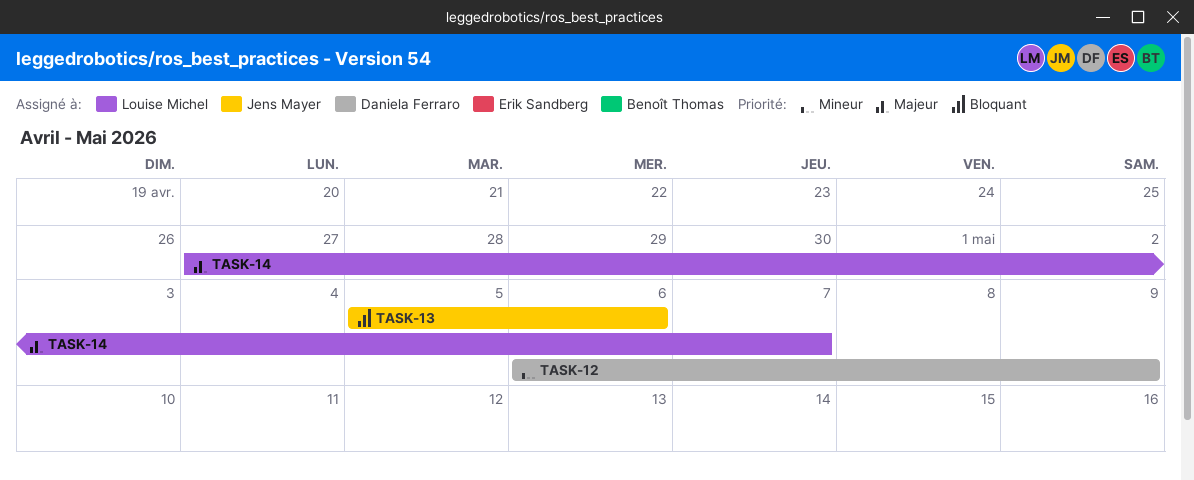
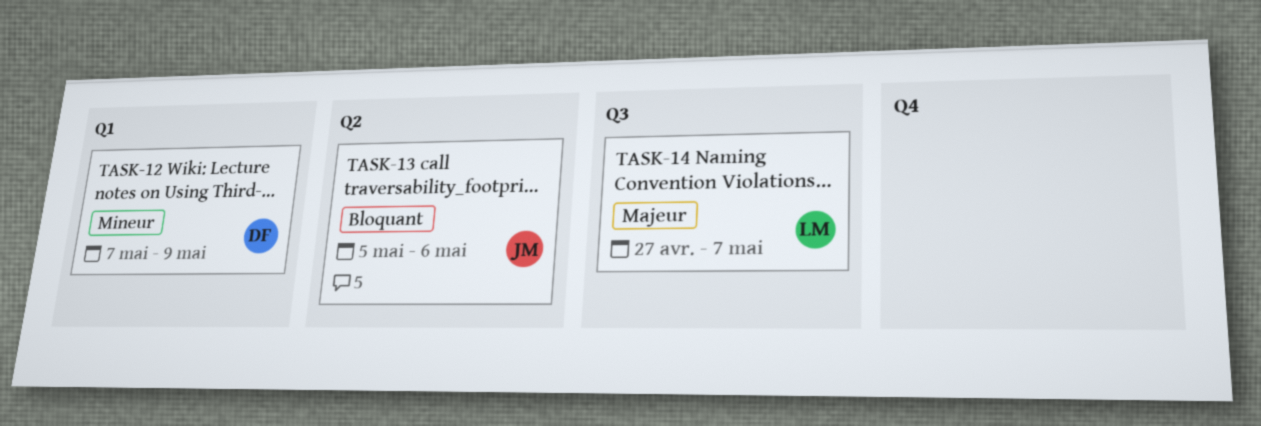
TASK-12, start: May 6 -> May 7

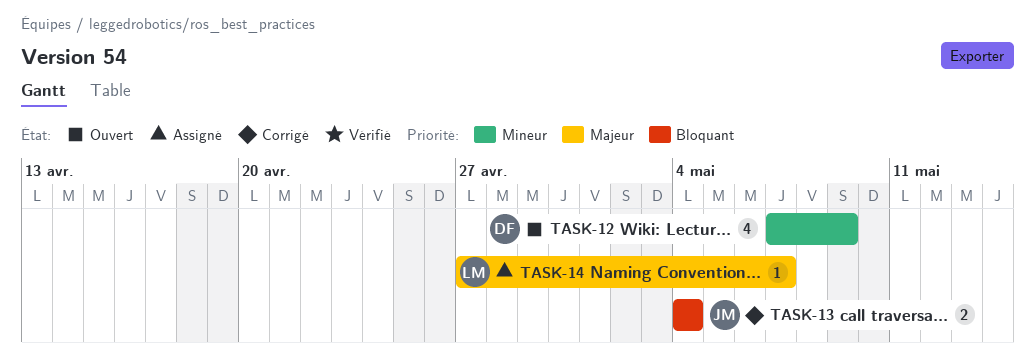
TASK-13, start: May 5 -> May 4
TASK-13, due: May 6 -> May 4

